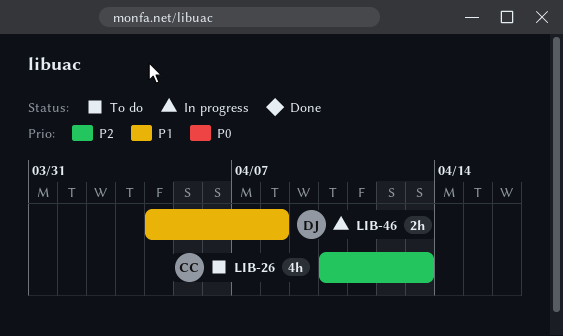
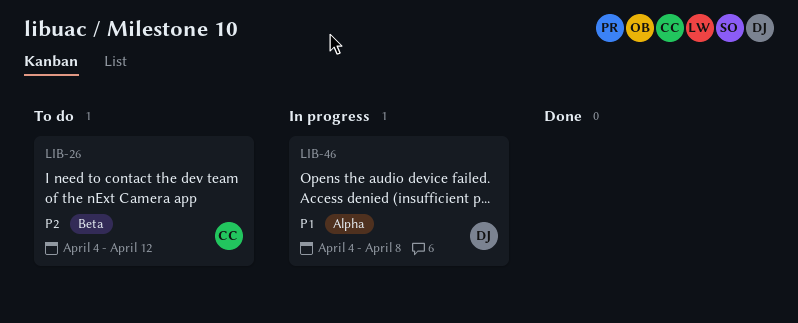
LIB-26, start: Apr 10 -> Apr 4
LIB-26, due: Apr 13 -> Apr 12

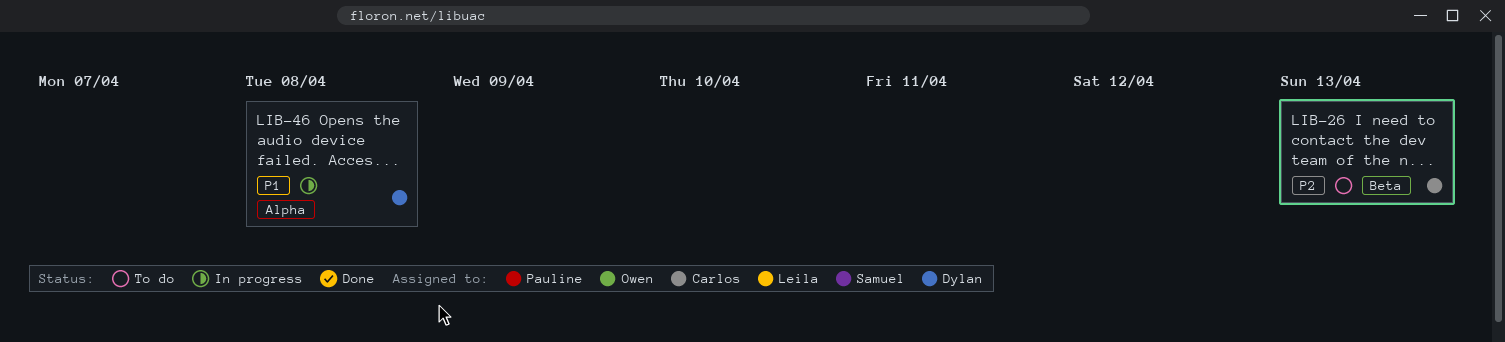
LIB-26, due: Apr 12 -> Apr 13

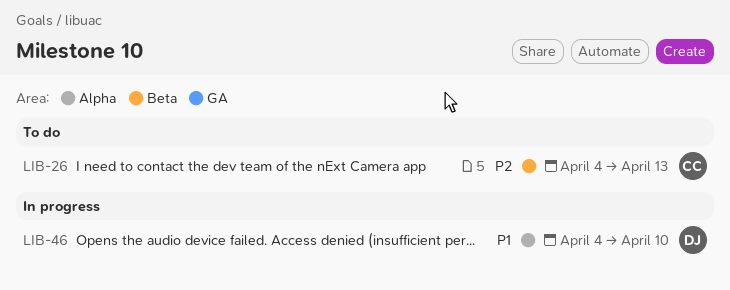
LIB-46, due: Apr 8 -> Apr 10

